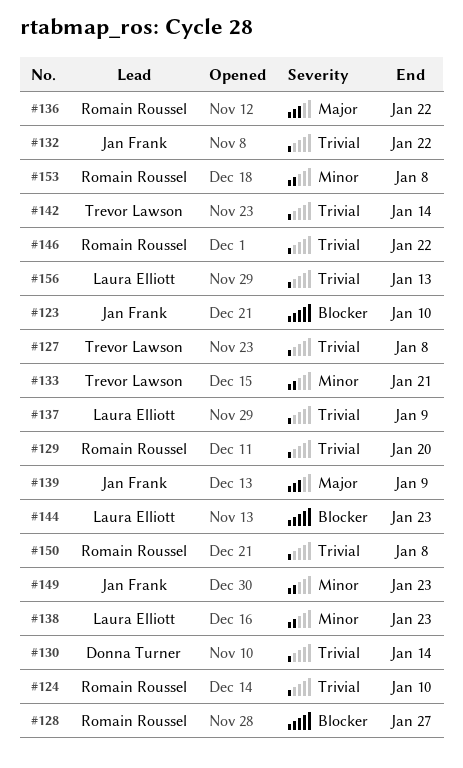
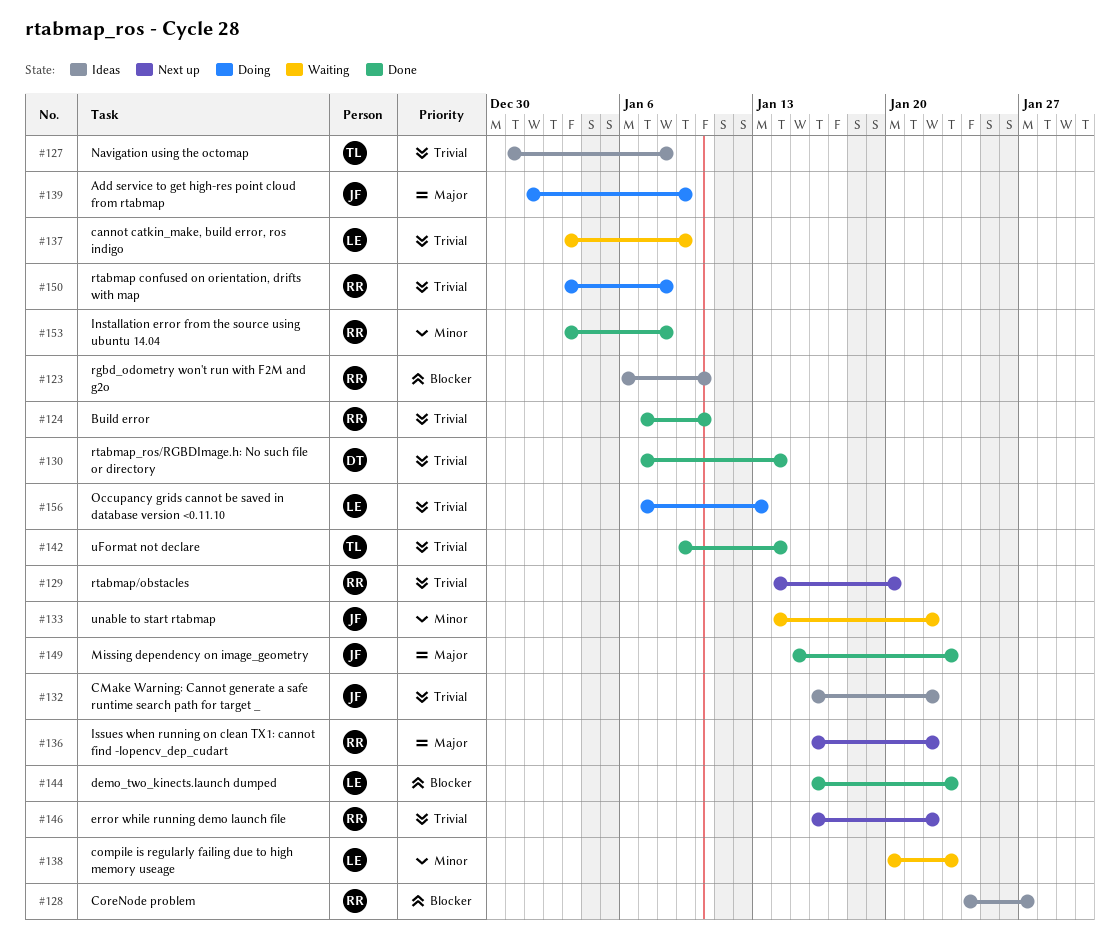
#123, owner: Jan Frank -> Romain Roussel
#133, owner: Trevor Lawson -> Jan Frank
#133, due: Jan 21 -> Jan 22
#149, priority: Minor -> Major

